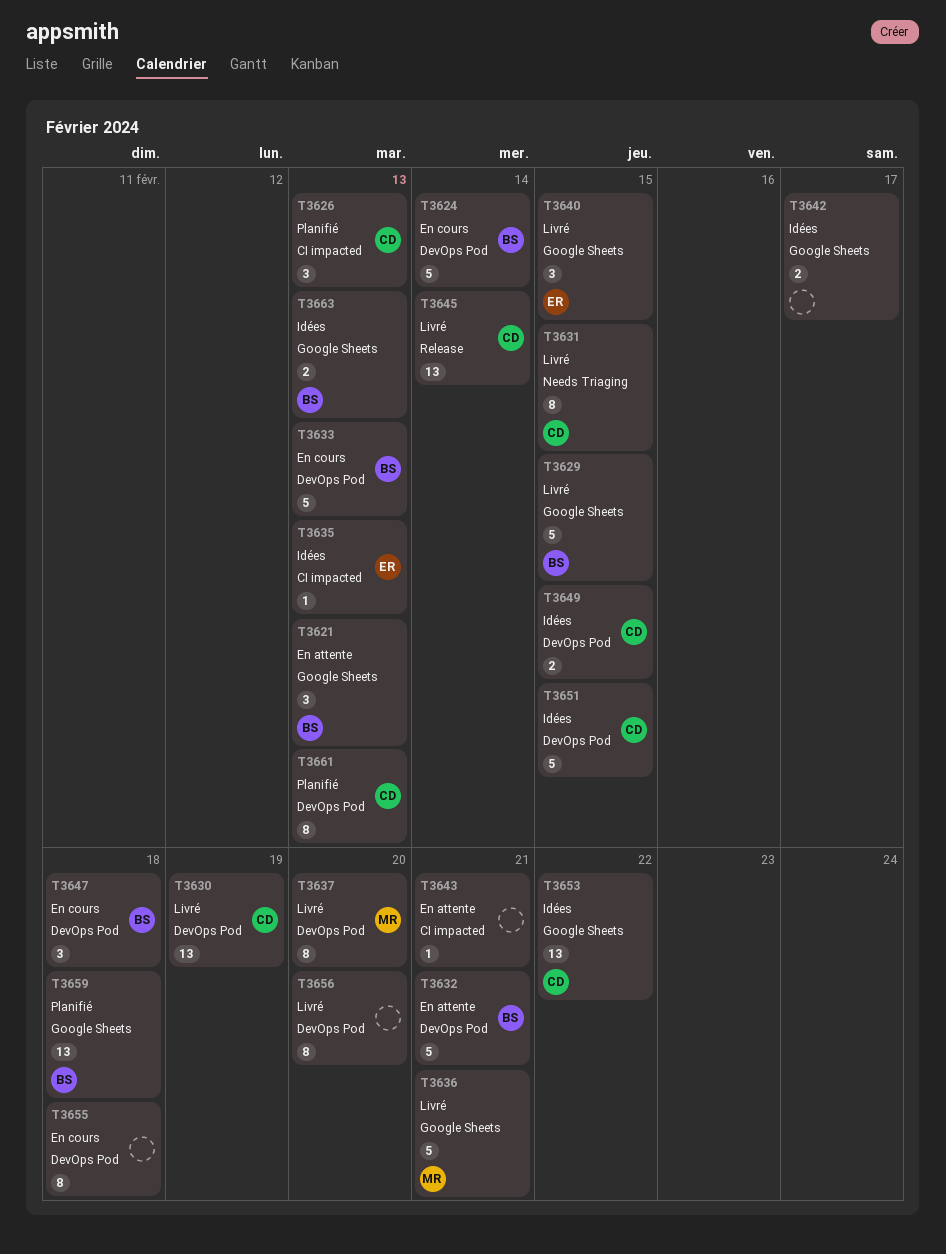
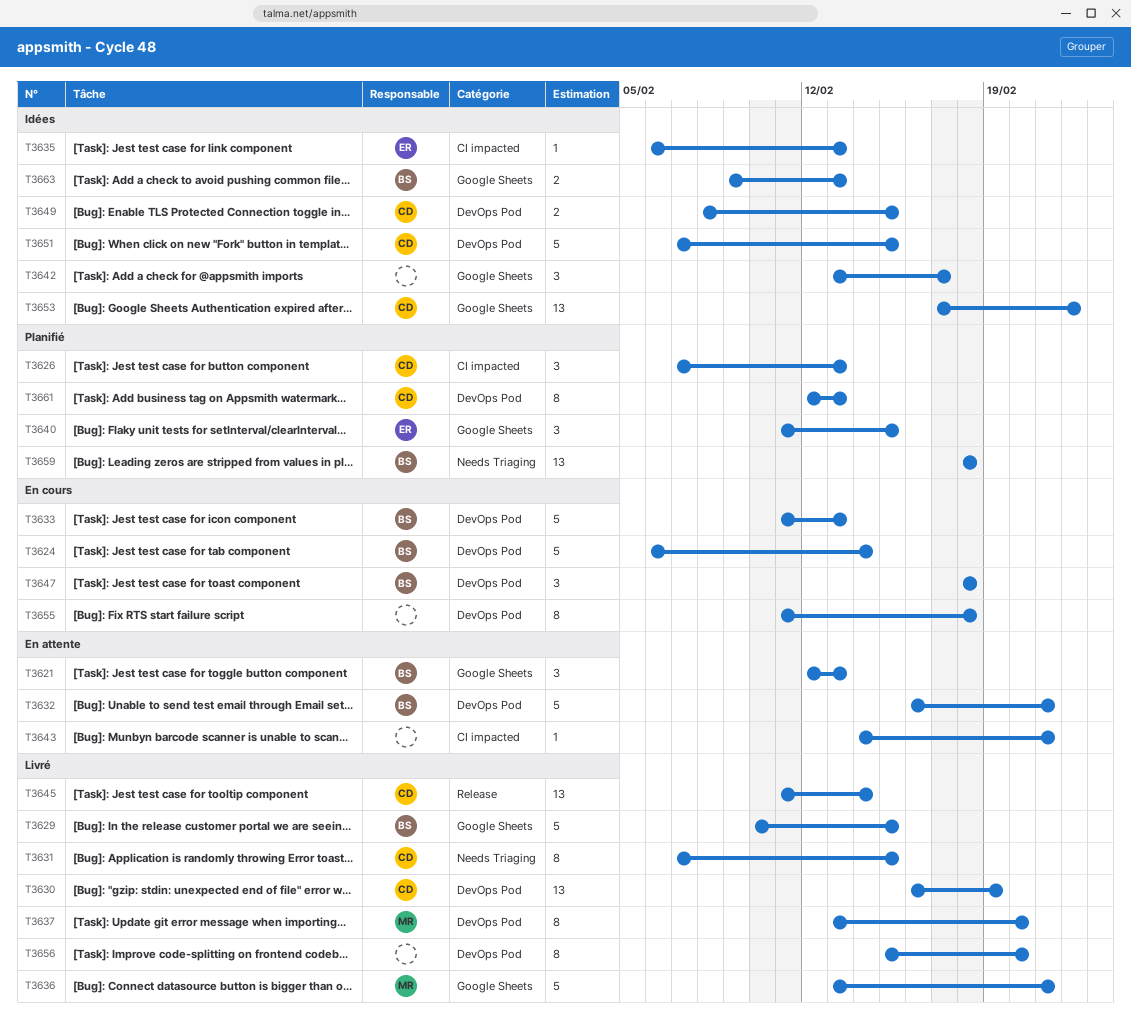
T3640, status: Livré -> Planifié
T3642, estimate: 2 -> 3
T3659, label: Google Sheets -> Needs Triaging

